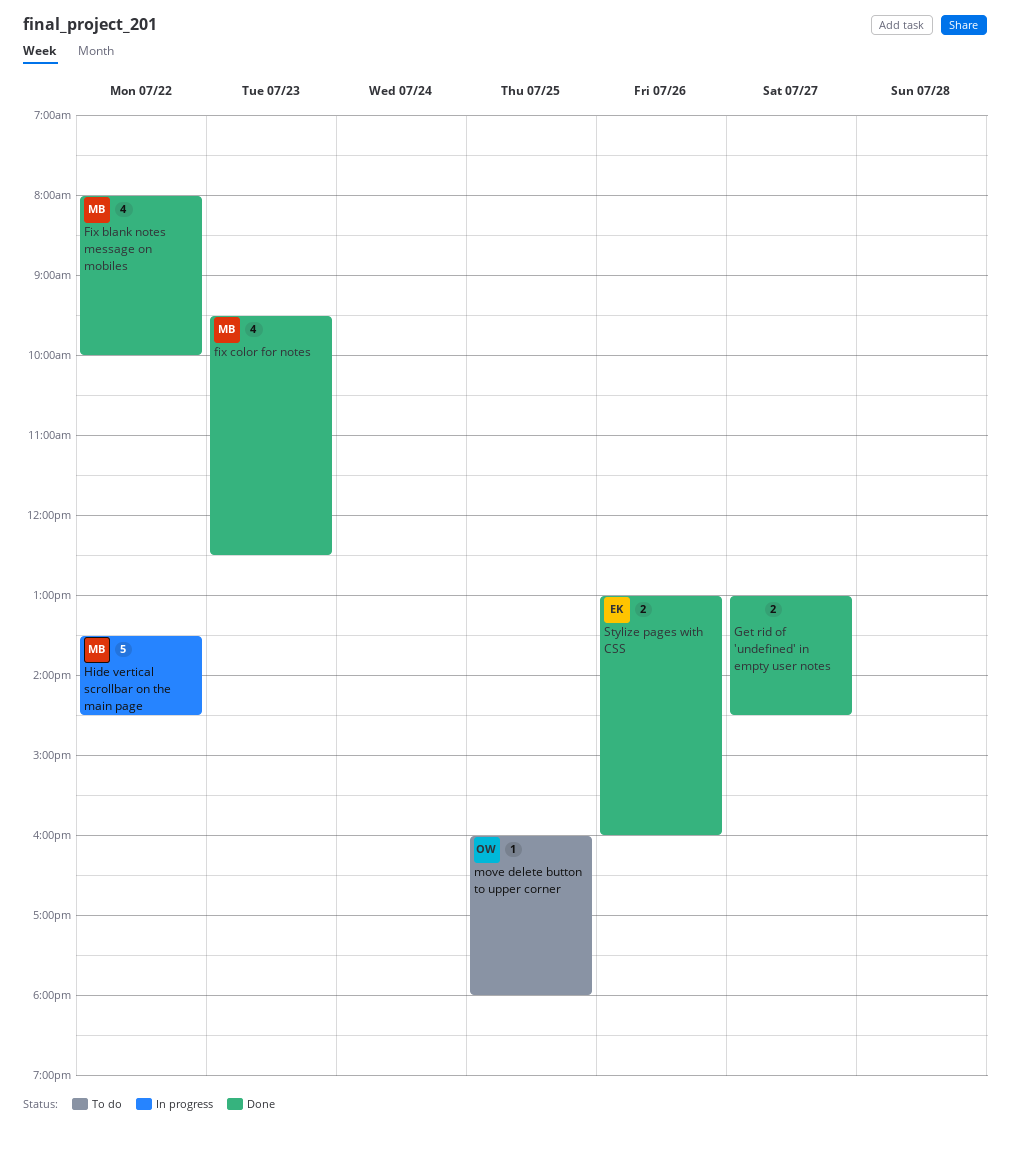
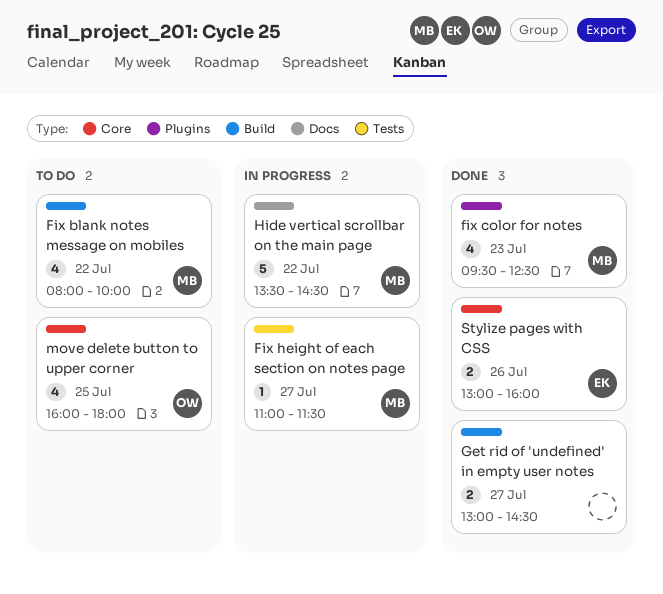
Fix blank notes message on mobiles, status: Done -> To do
Fix height of each section on notes page: none -> present
move delete button to upper corner, estimate: 1 -> 4

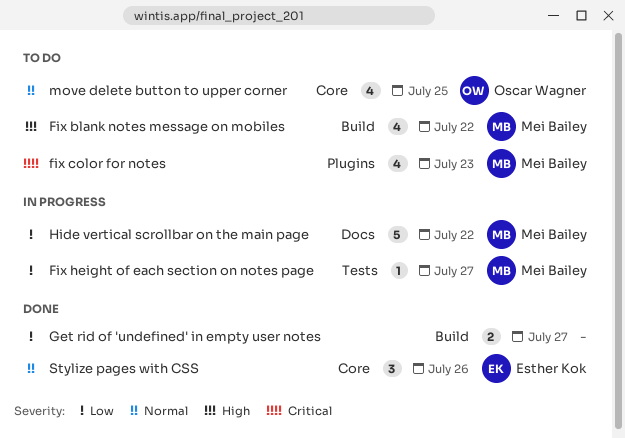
fix color for notes, status: Done -> To do
Stylize pages with CSS, estimate: 2 -> 3

